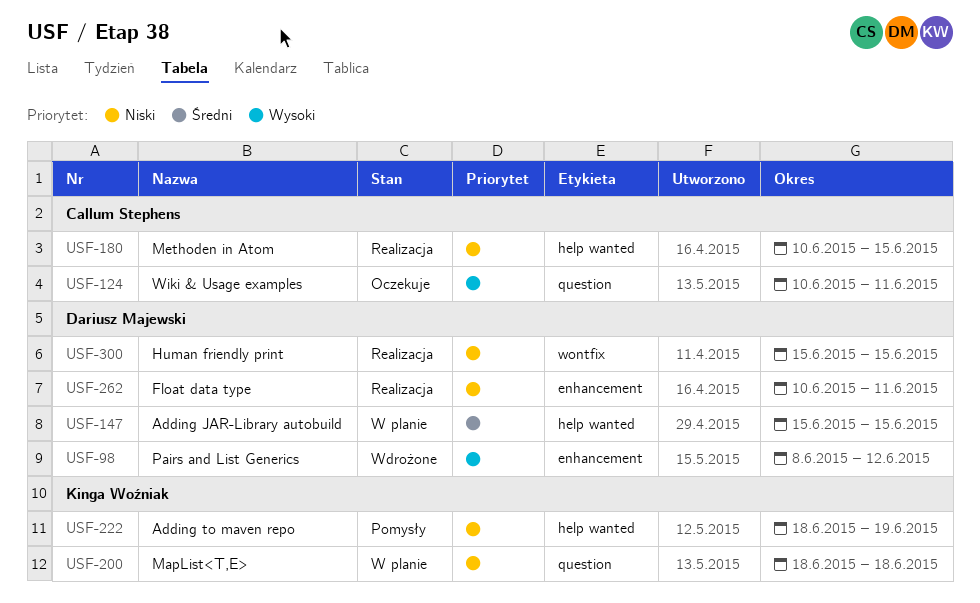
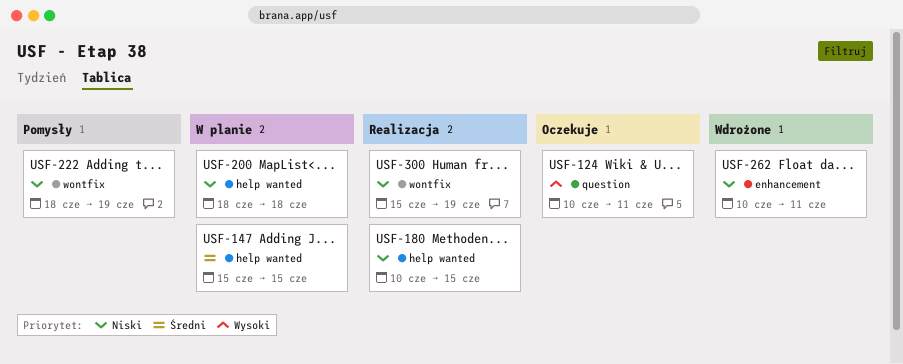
USF-98: present -> none
USF-200, label: question -> help wanted
USF-222, label: help wanted -> wontfix
USF-262, status: Realizacja -> Wdrożone
USF-300, due: Jun 15 -> Jun 19

